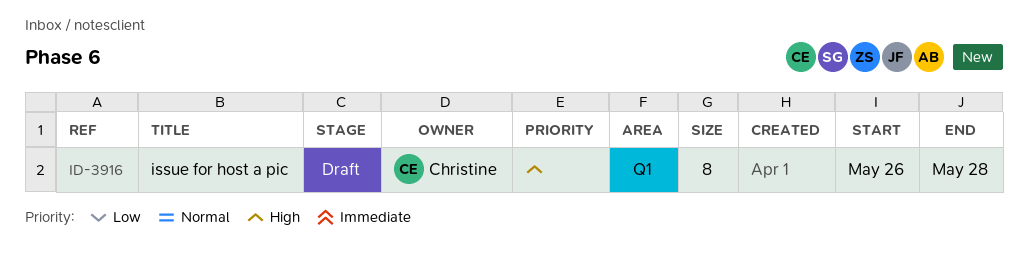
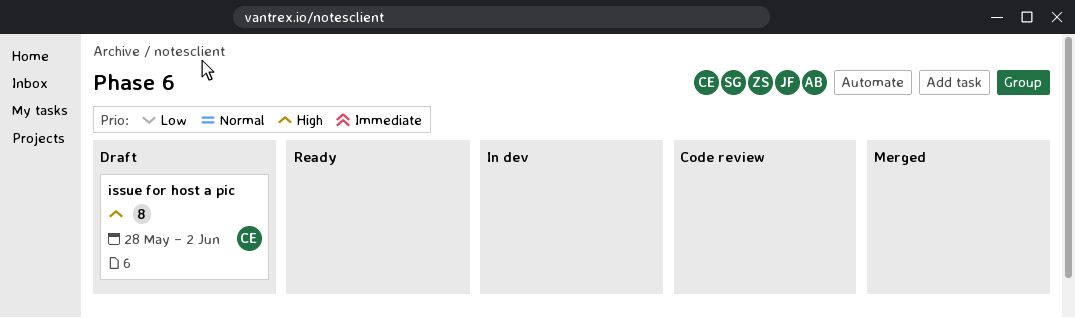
issue for host a pic, start: May 26 -> May 28
issue for host a pic, due: May 28 -> Jun 2

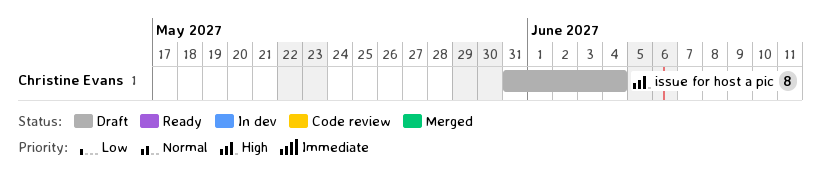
issue for host a pic, start: May 28 -> May 31
issue for host a pic, due: Jun 2 -> Jun 4

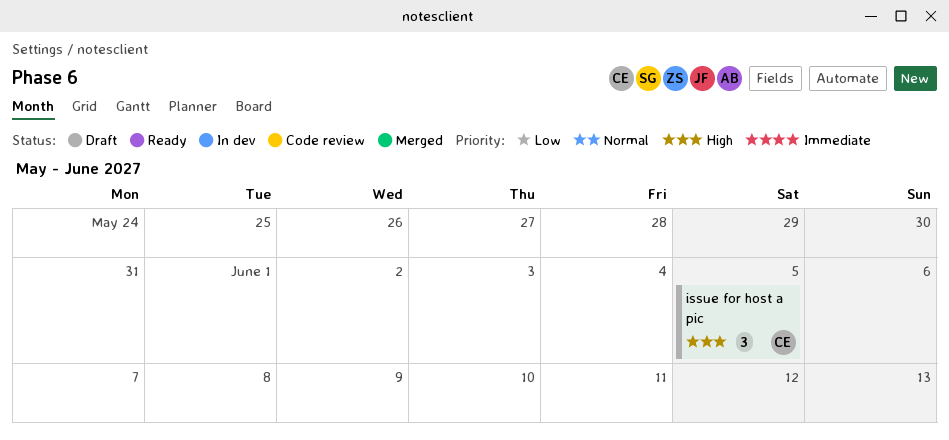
issue for host a pic, estimate: 8 -> 3
issue for host a pic, due: Jun 4 -> Jun 5

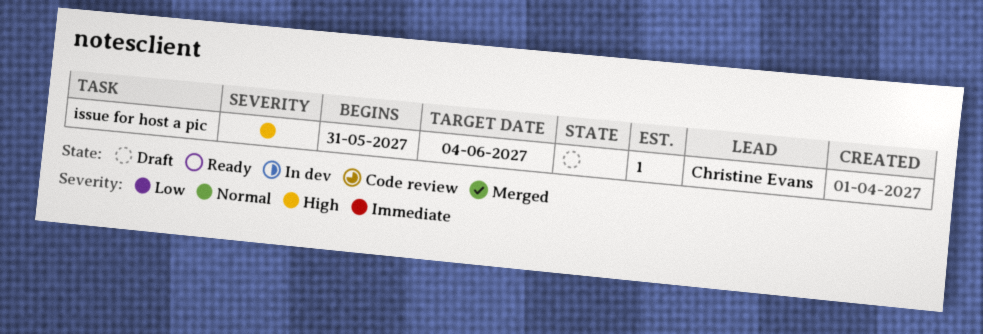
issue for host a pic, estimate: 3 -> 1
issue for host a pic, due: Jun 5 -> Jun 4

